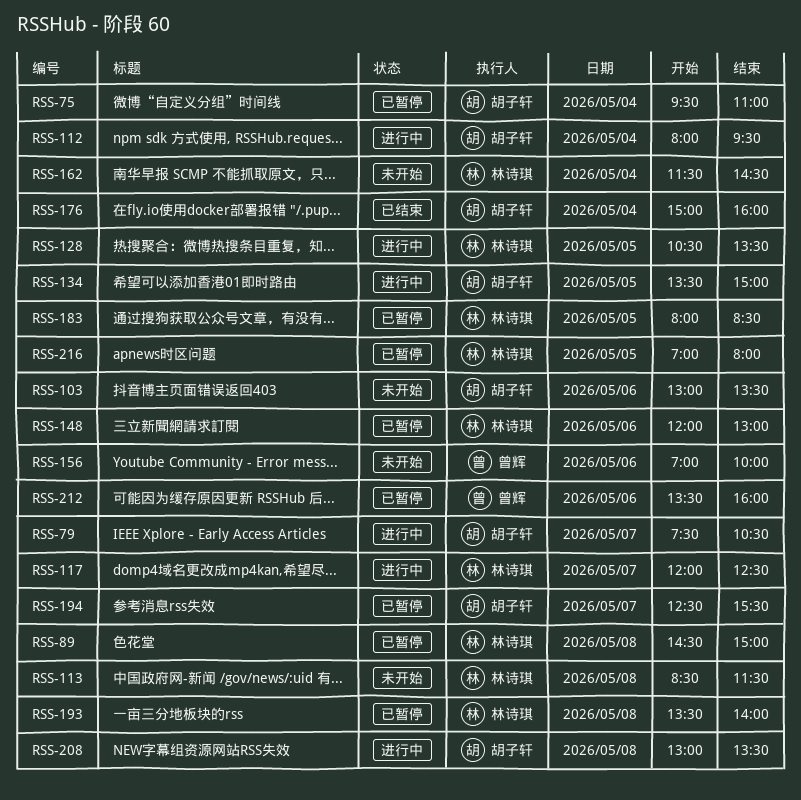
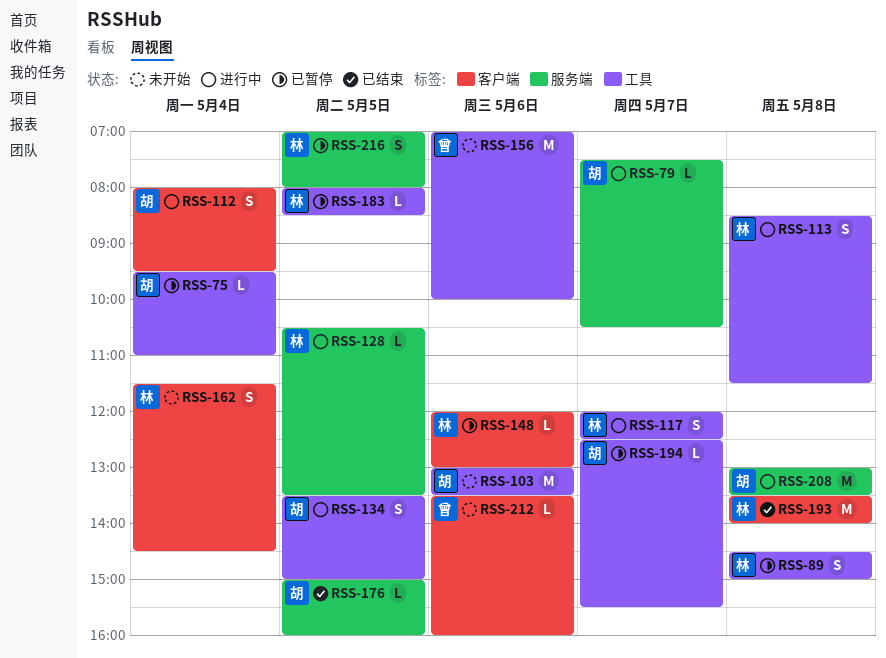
RSS-113, status: 未开始 -> 进行中
RSS-176, day: May 4 -> May 5
RSS-193, status: 已暂停 -> 已结束
RSS-212, status: 已暂停 -> 未开始

